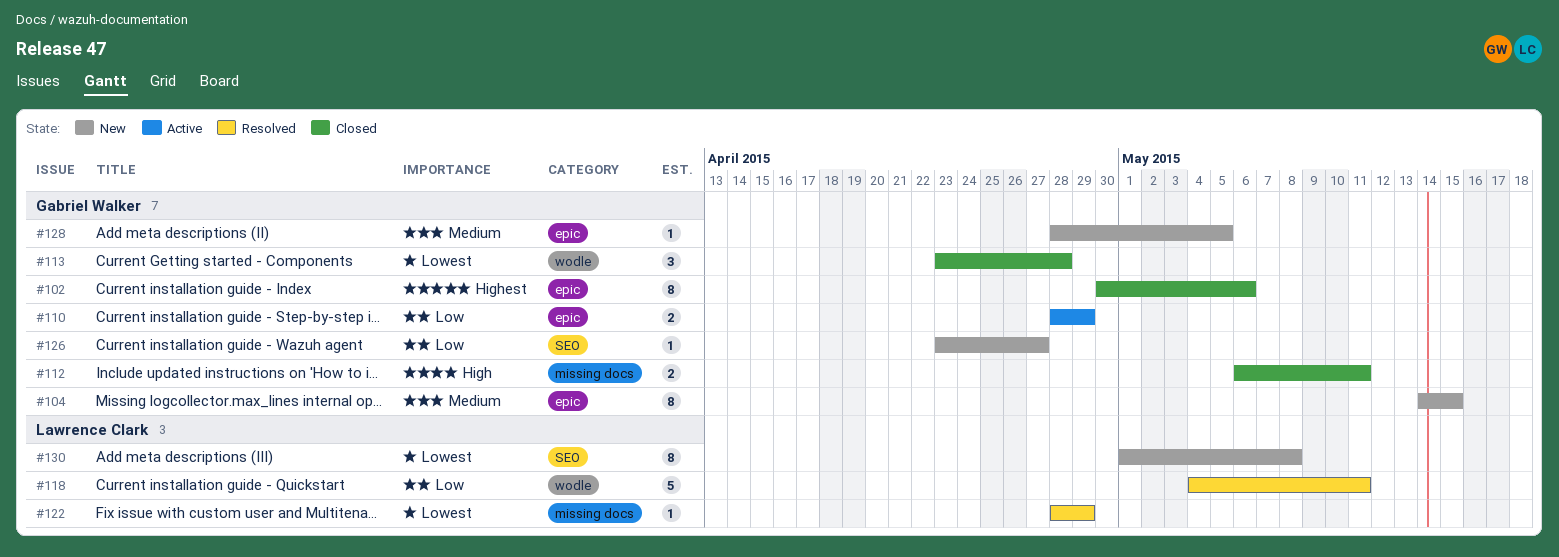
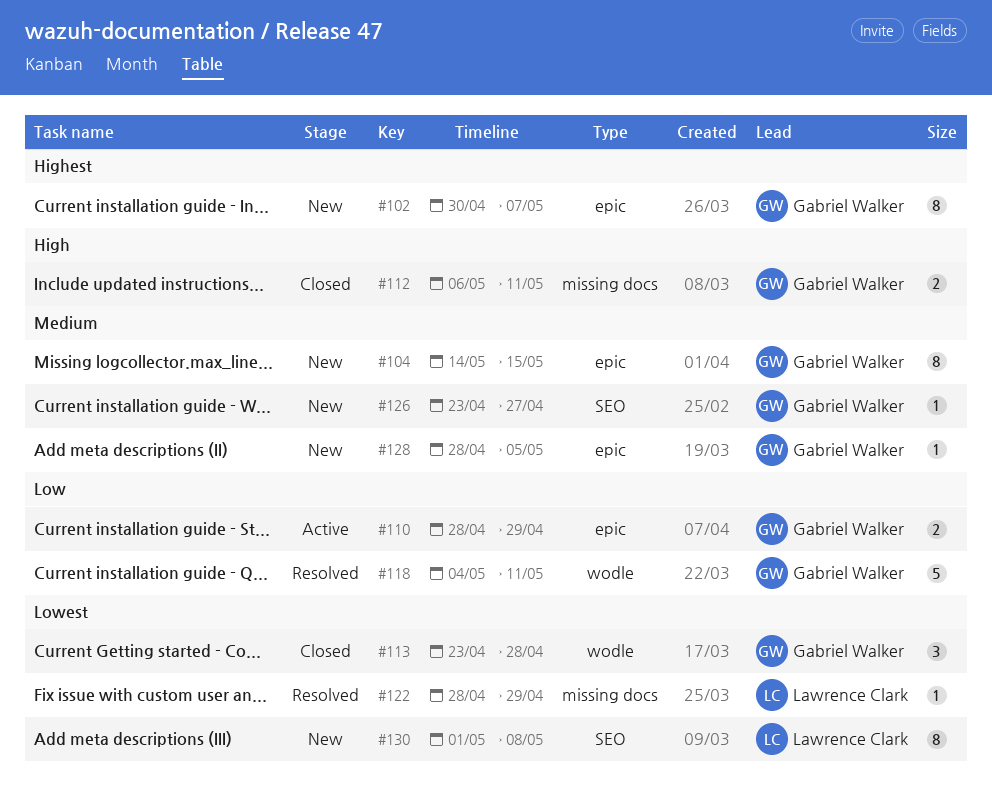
#102, status: Closed -> New
#102, due: May 6 -> May 7
#118, owner: Lawrence Clark -> Gabriel Walker
#126, priority: Low -> Medium

